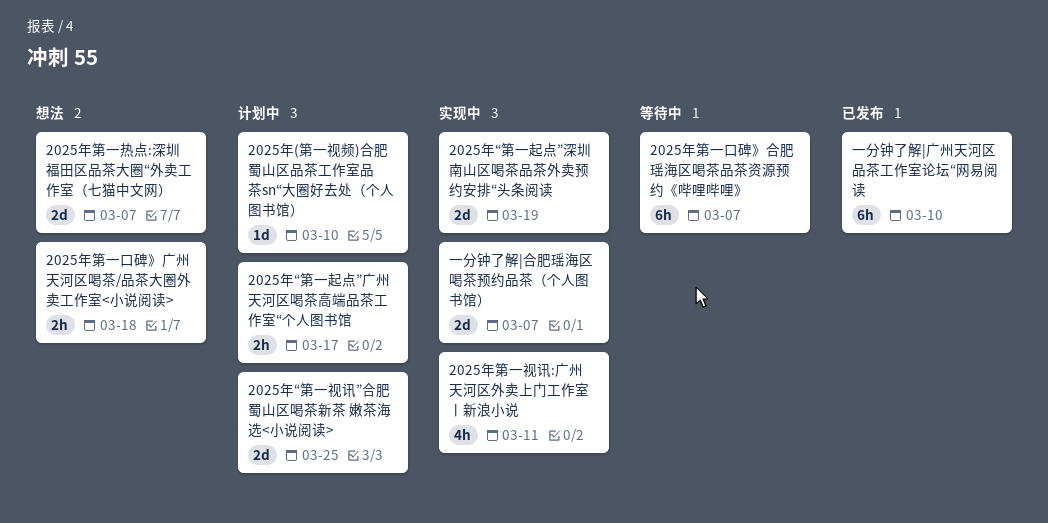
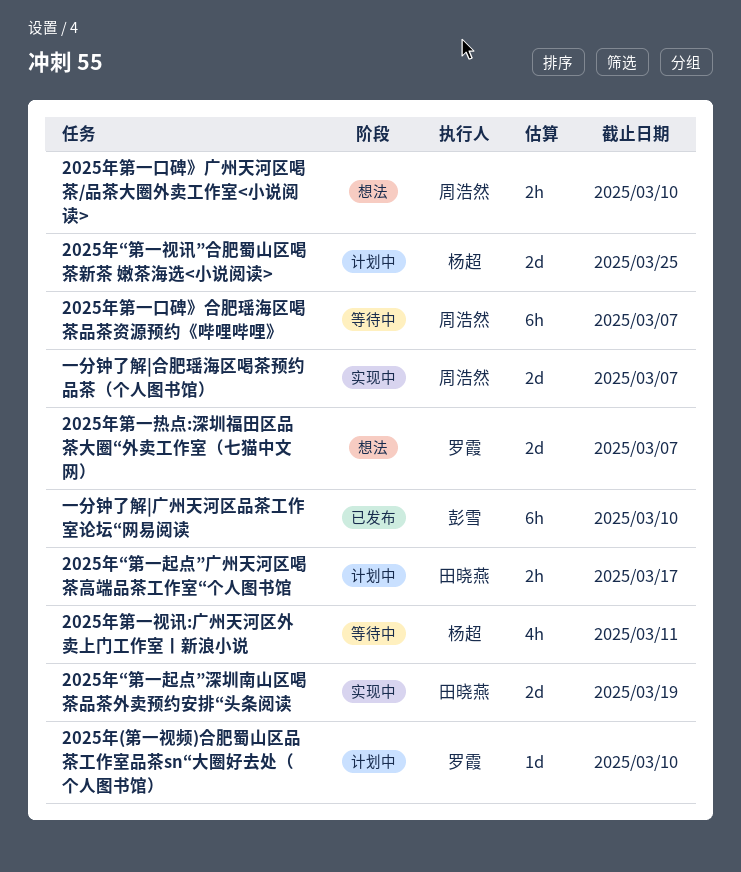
2025年第一口碑》广州天河区喝茶/品茶大圈外卖工作室<小说阅读>, due: Mar 18 -> Mar 10
2025年第一视讯:广州天河区外卖上门工作室丨新浪小说, status: 实现中 -> 等待中

